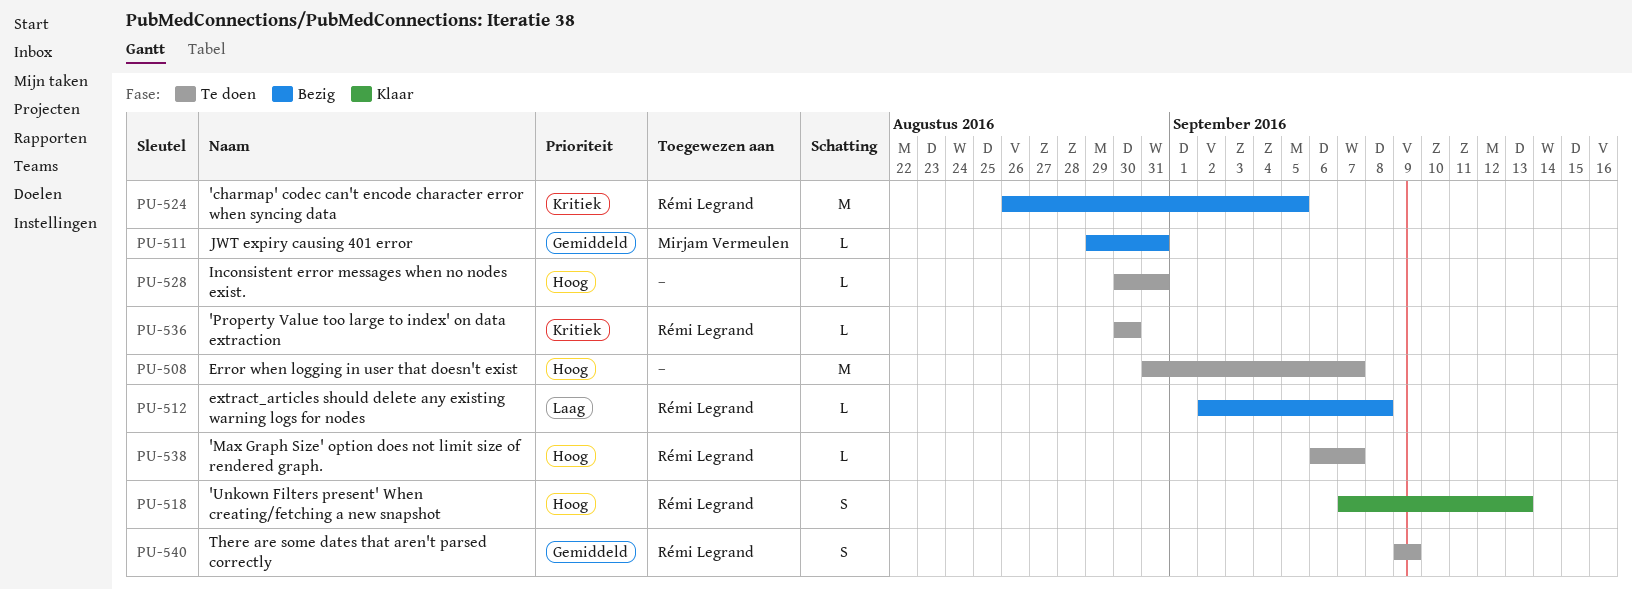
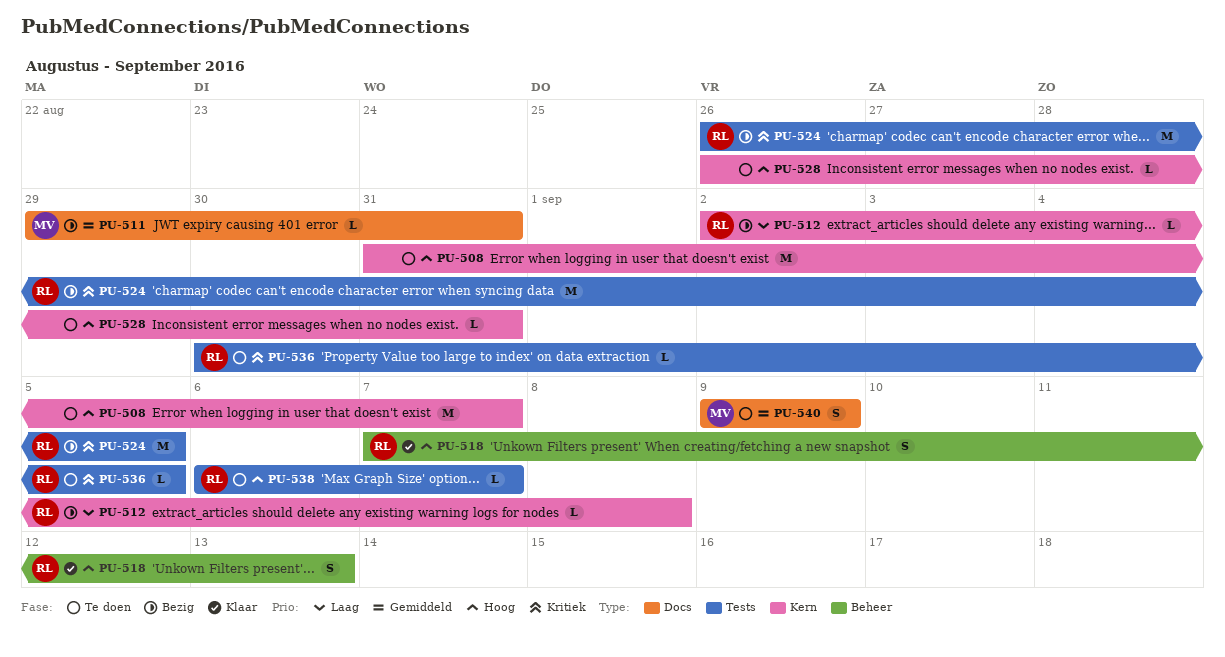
PU-528, start: Aug 30 -> Aug 26
PU-536, due: Aug 30 -> Sep 5
PU-540, owner: Rémi Legrand -> Mirjam Vermeulen

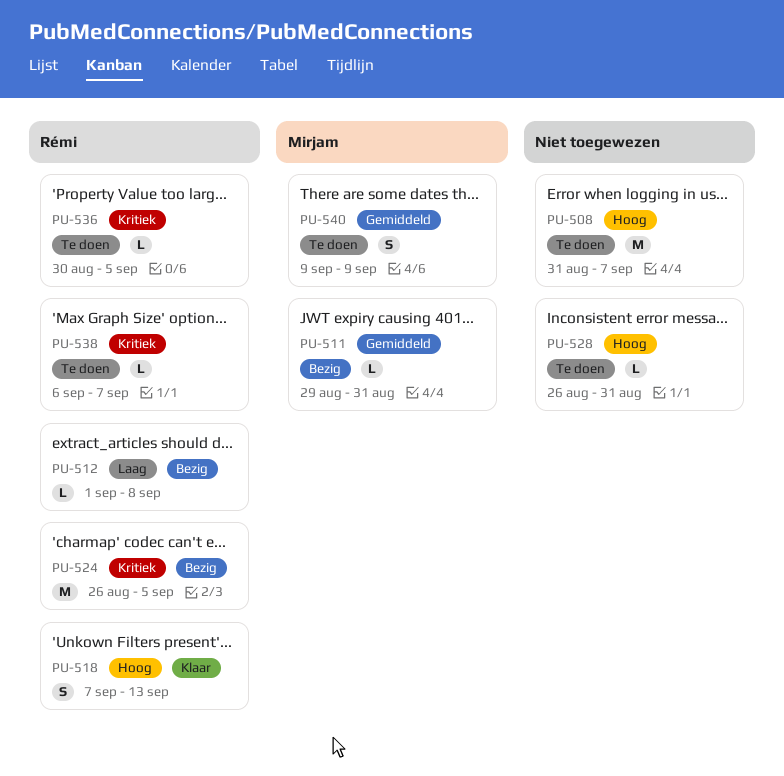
PU-512, start: Sep 2 -> Sep 1
PU-538, priority: Hoog -> Kritiek

